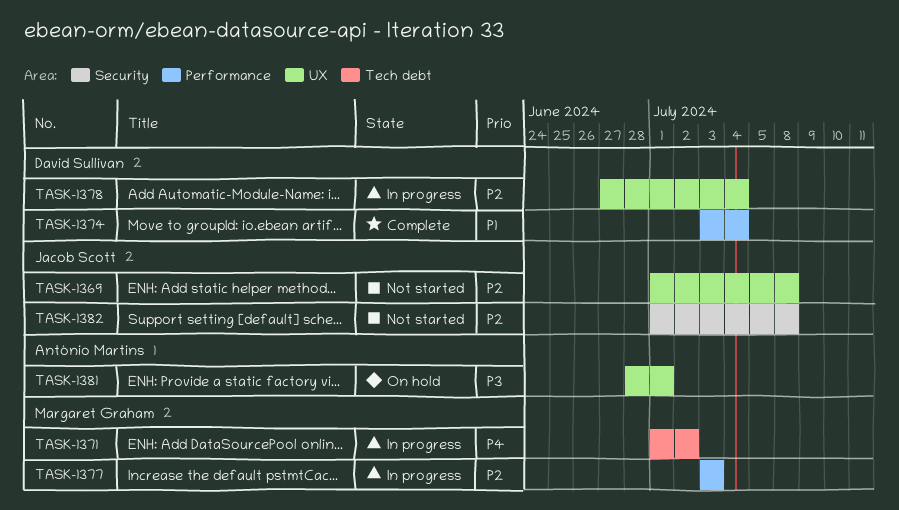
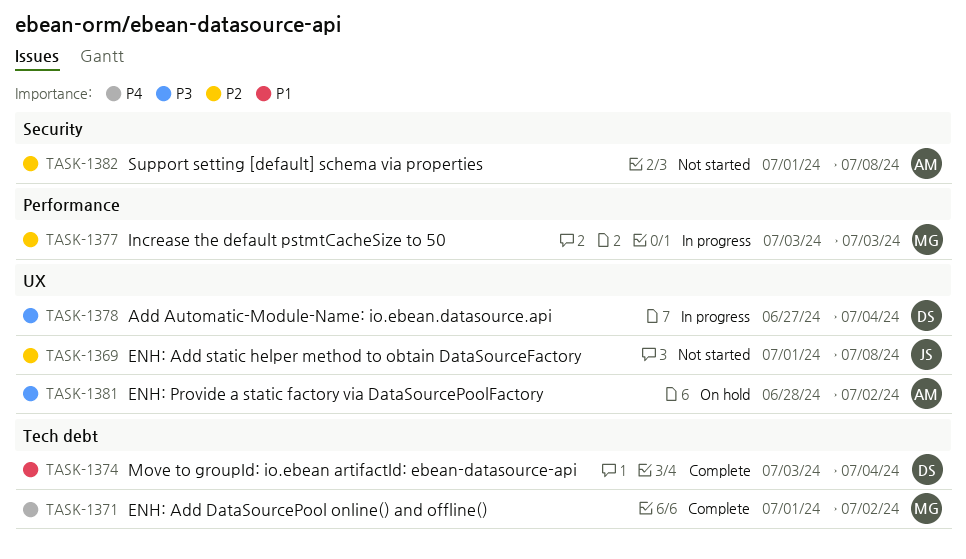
TASK-1371, status: In progress -> Complete
TASK-1374, label: Performance -> Tech debt
TASK-1378, priority: P2 -> P3
TASK-1381, due: Jul 1 -> Jul 2
TASK-1382, owner: Jacob Scott -> António Martins

